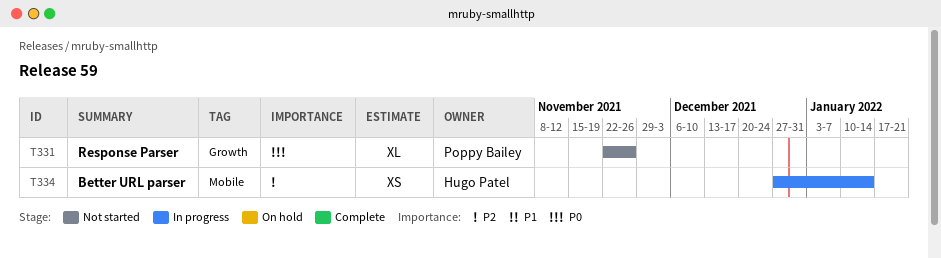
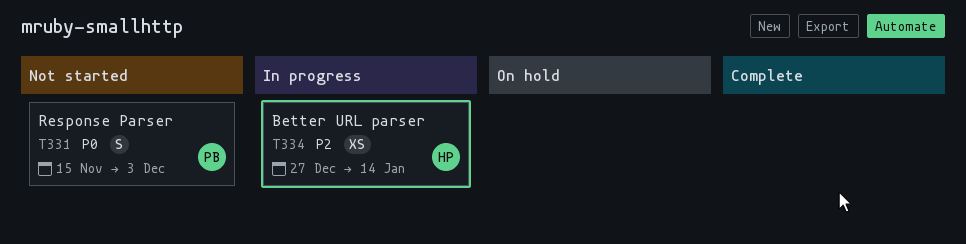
T331, estimate: XL -> S
T331, start: Nov 22 -> Nov 15
T331, due: Nov 26 -> Dec 3

